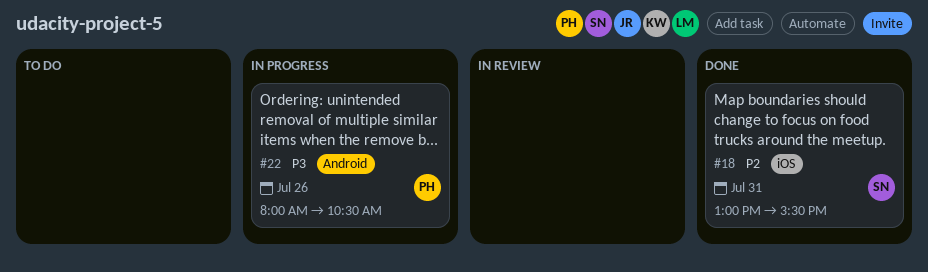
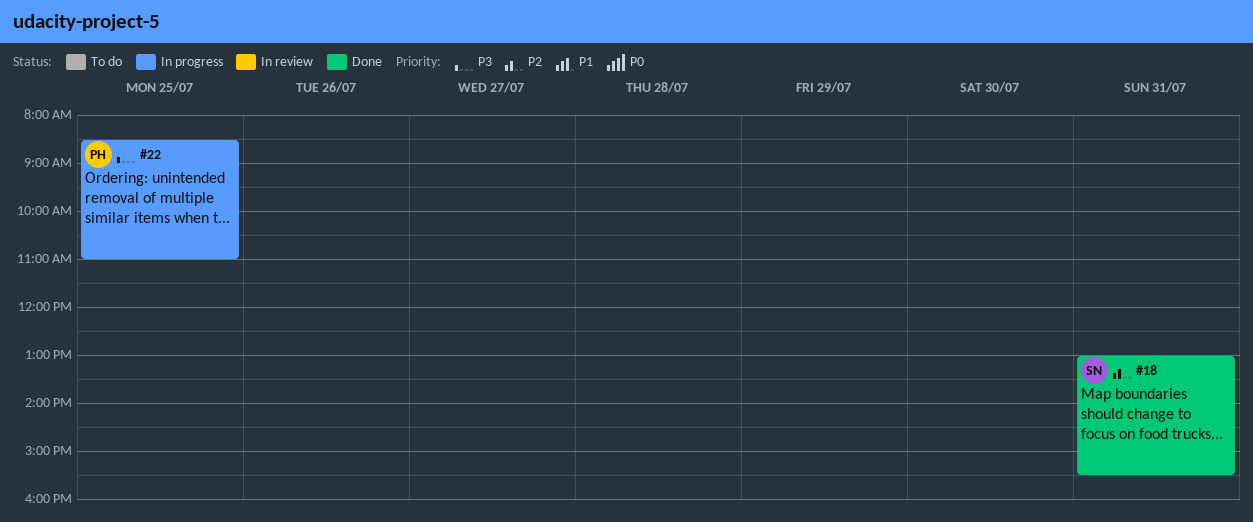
#22, day: Jul 26 -> Jul 25
#22, begins: 08:00 -> 08:30
#22, ends: 10:30 -> 11:00

